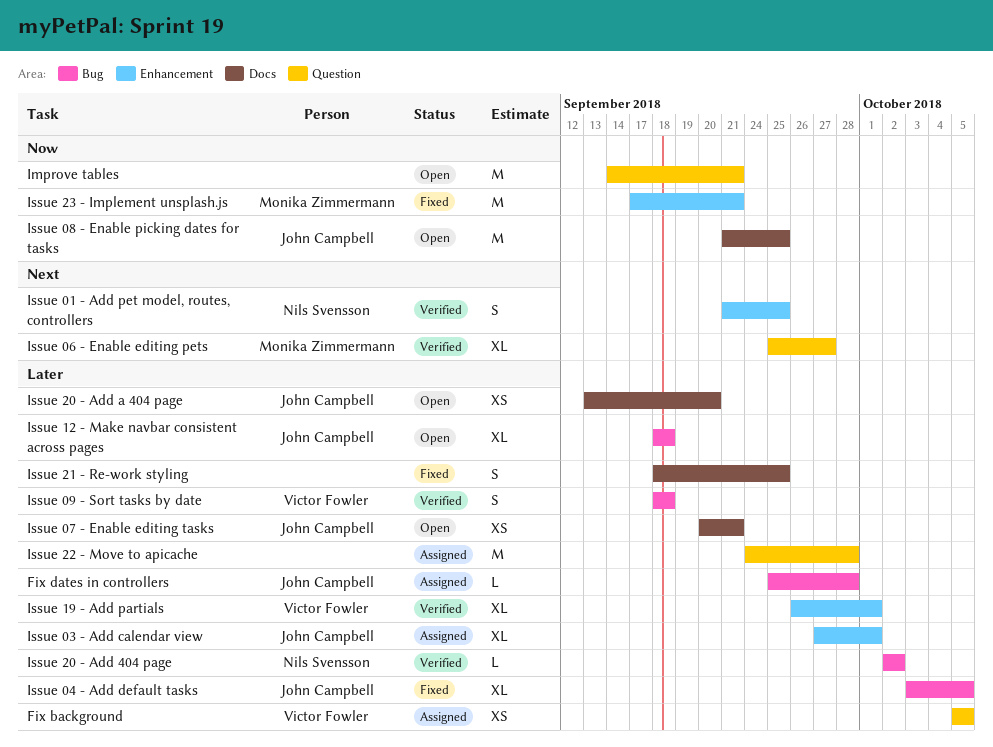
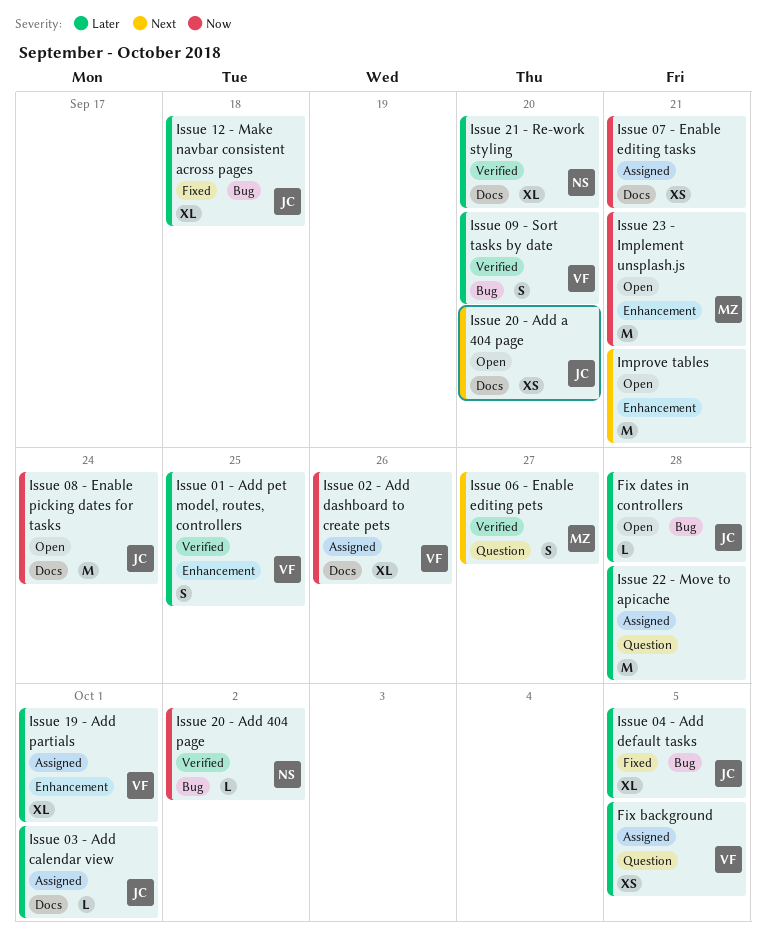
Fix dates in controllers, status: Assigned -> Open
Improve tables, priority: Now -> Next
Improve tables, label: Question -> Enhancement
Issue 01 - Add pet model, routes, controllers, owner: Nils Svensson -> Victor Fowler
Issue 01 - Add pet model, routes, controllers, priority: Next -> Later
Issue 02 - Add dashboard to create pets: none -> present
Issue 03 - Add calendar view, label: Enhancement -> Docs
Issue 03 - Add calendar view, estimate: XL -> L
Issue 06 - Enable editing pets, estimate: XL -> S
Issue 07 - Enable editing tasks, status: Open -> Assigned
Issue 07 - Enable editing tasks, owner: John Campbell -> none
Issue 07 - Enable editing tasks, priority: Later -> Now
Issue 08 - Enable picking dates for tasks, due: Sep 25 -> Sep 24
Issue 09 - Sort tasks by date, due: Sep 18 -> Sep 20
Issue 12 - Make navbar consistent across pages, status: Open -> Fixed
Issue 19 - Add partials, status: Verified -> Assigned
Issue 20 - Add 404 page, priority: Later -> Now
Issue 20 - Add a 404 page, priority: Later -> Next
Issue 21 - Re-work styling, status: Fixed -> Verified
Issue 21 - Re-work styling, owner: none -> Nils Svensson
Issue 21 - Re-work styling, estimate: S -> XL
Issue 21 - Re-work styling, due: Sep 25 -> Sep 20
Issue 23 - Implement unsplash.js, status: Fixed -> Open

